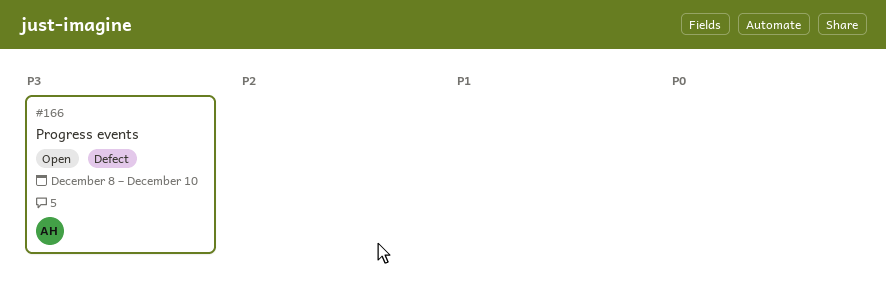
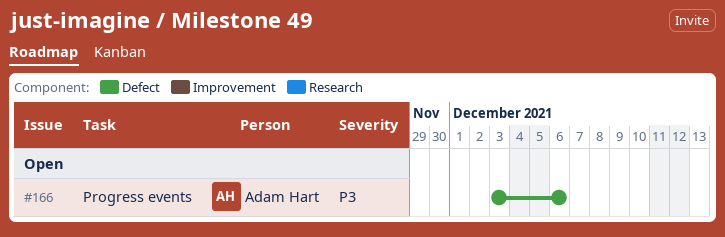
#166, start: Dec 8 -> Dec 3
#166, due: Dec 10 -> Dec 6

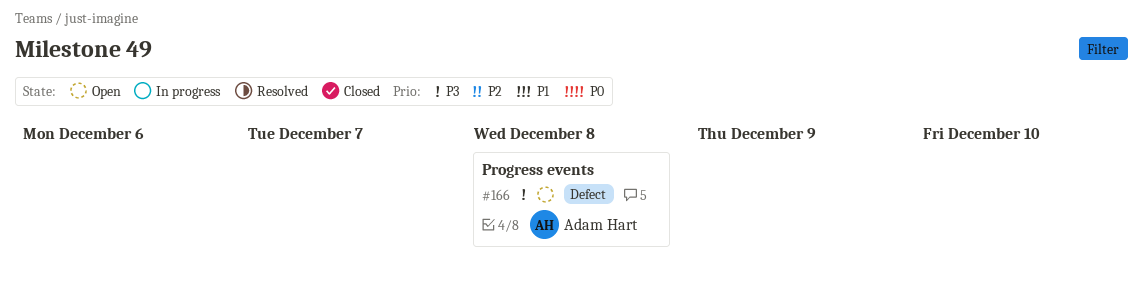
#166, due: Dec 6 -> Dec 8

